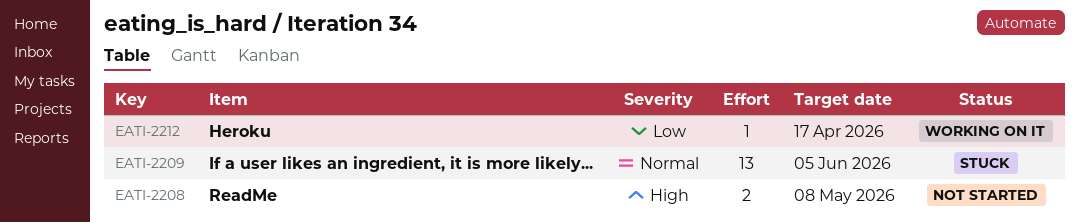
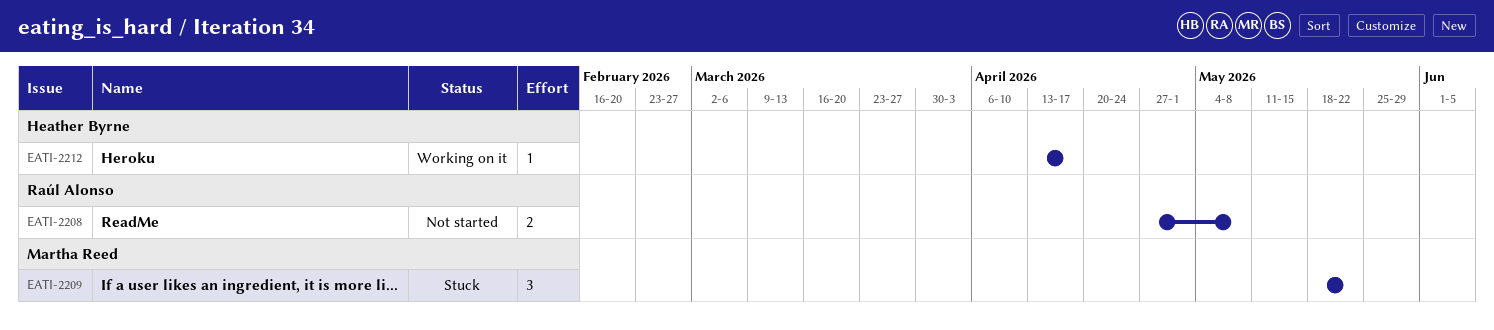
EATI-2209, estimate: 13 -> 3
EATI-2209, due: Jun 5 -> May 22

